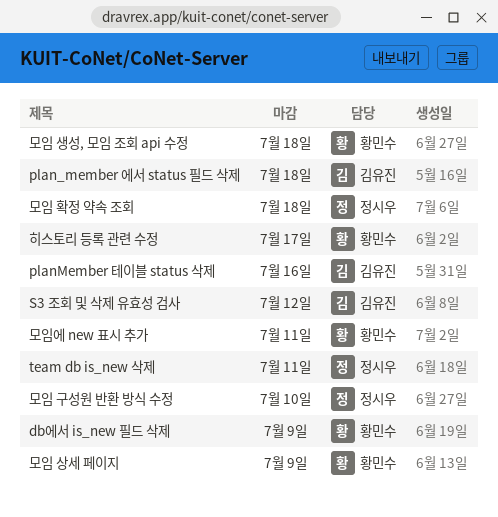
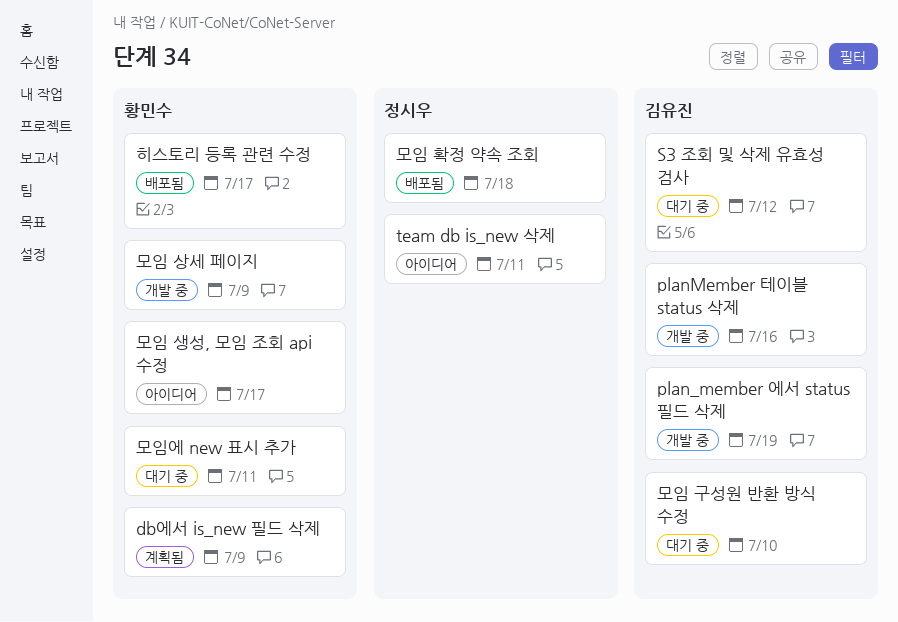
plan_member 에서 status 필드 삭제, due: Jul 18 -> Jul 19
모임 구성원 반환 방식 수정, owner: 정시우 -> 김유진
모임 생성, 모임 조회 api 수정, due: Jul 18 -> Jul 17

